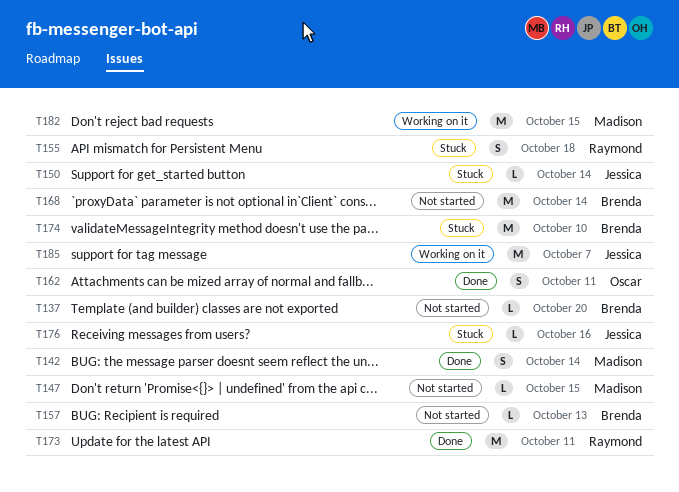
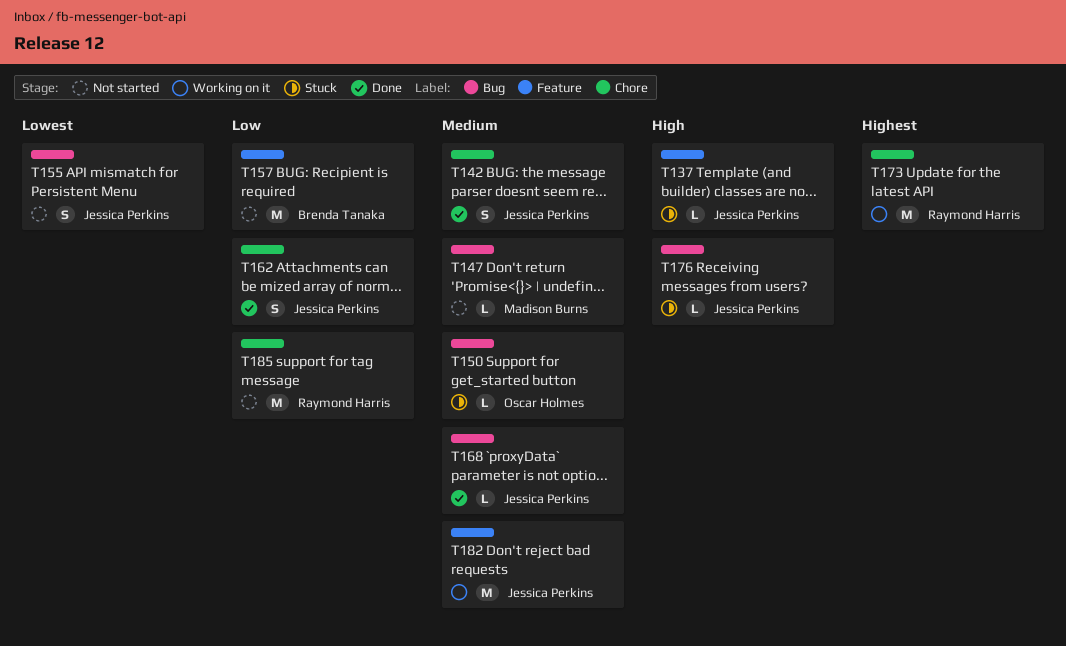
T137, status: Not started -> Stuck
T137, owner: Brenda Tanaka -> Jessica Perkins
T142, owner: Madison Burns -> Jessica Perkins
T150, owner: Jessica Perkins -> Oscar Holmes
T155, status: Stuck -> Not started
T155, owner: Raymond Harris -> Jessica Perkins
T157, estimate: L -> M
T162, owner: Oscar Holmes -> Jessica Perkins
T168, status: Not started -> Done
T168, owner: Brenda Tanaka -> Jessica Perkins
T168, estimate: M -> L
T173, status: Done -> Working on it
T174: present -> none
T182, owner: Madison Burns -> Jessica Perkins
T185, status: Working on it -> Not started
T185, owner: Jessica Perkins -> Raymond Harris

